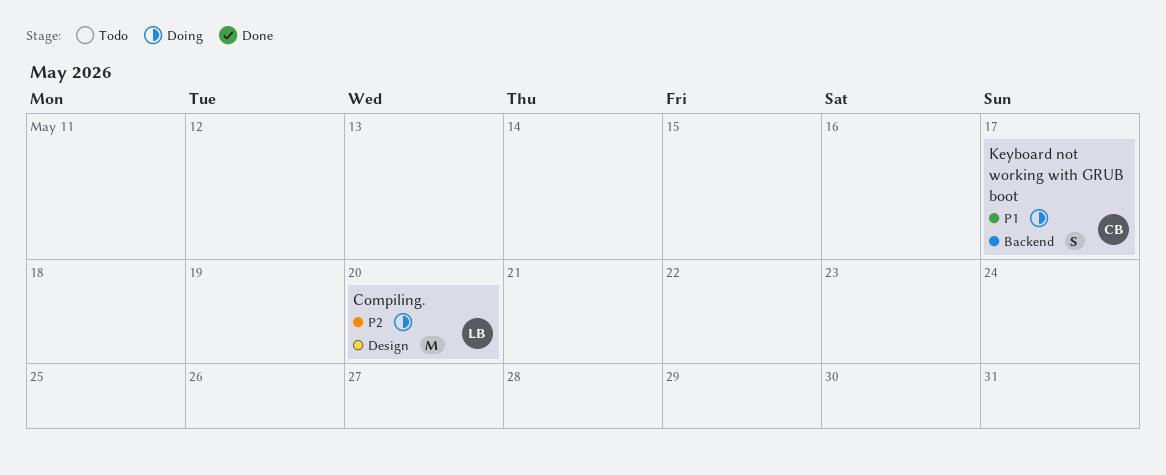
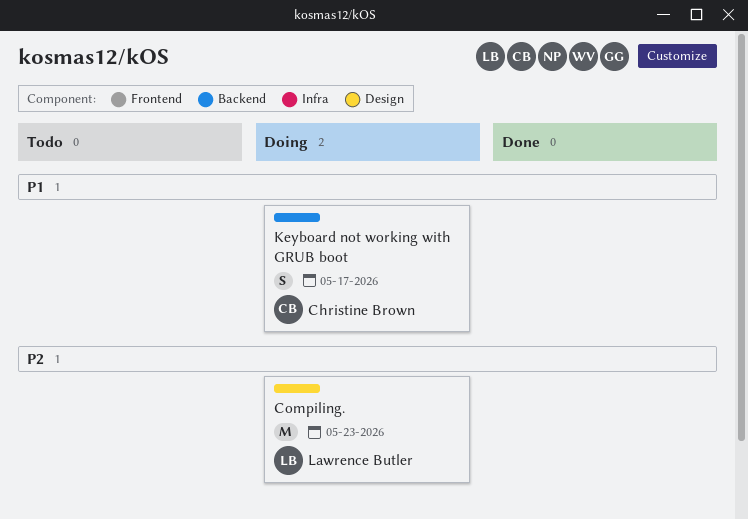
Compiling., due: May 20 -> May 23

